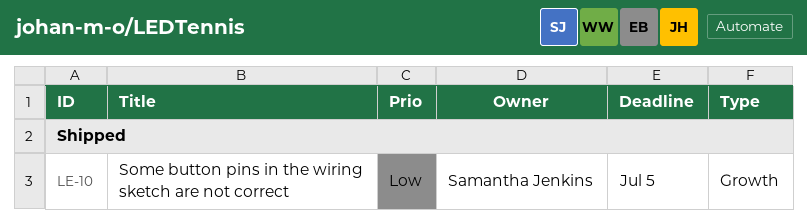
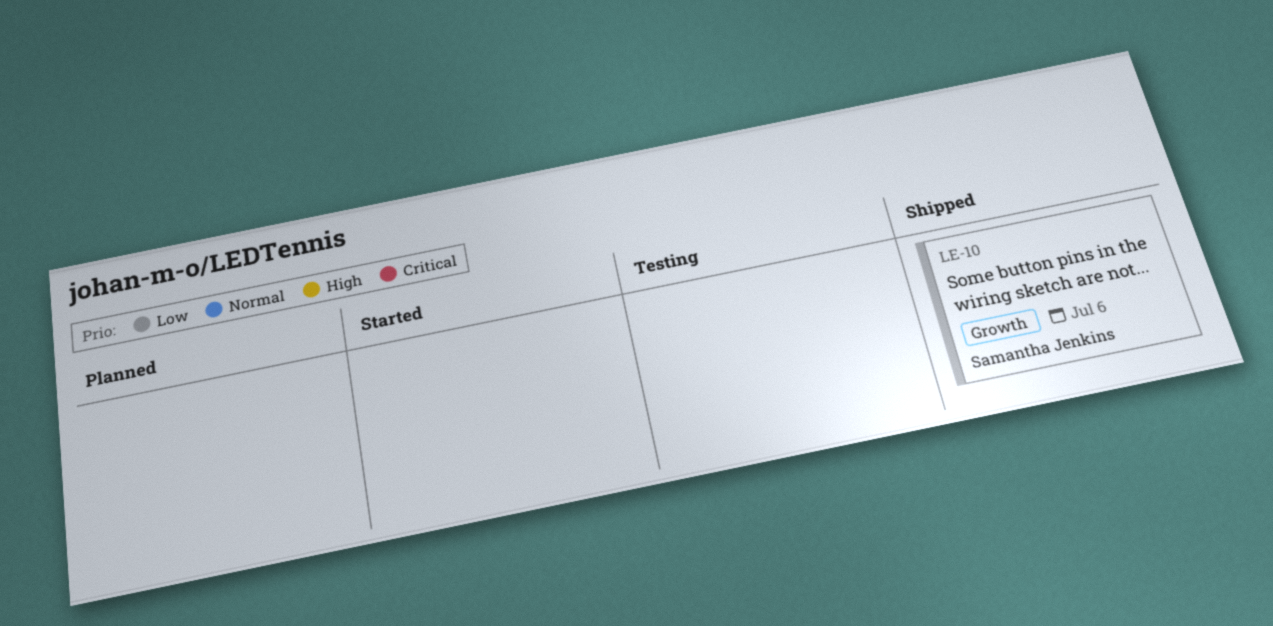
LE-10, due: Jul 5 -> Jul 6

